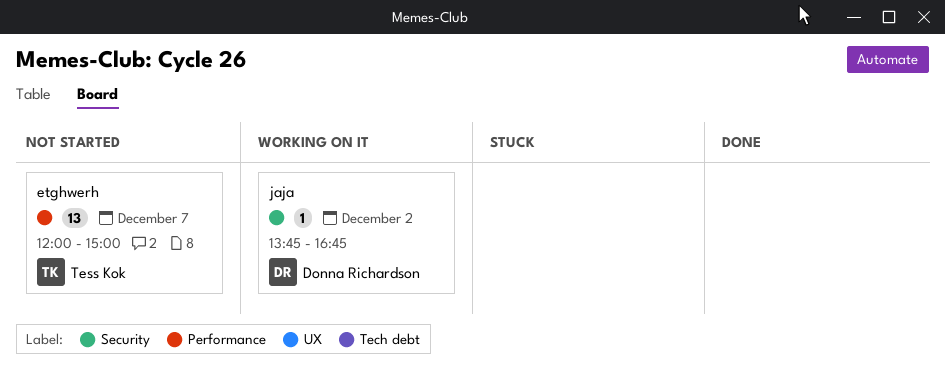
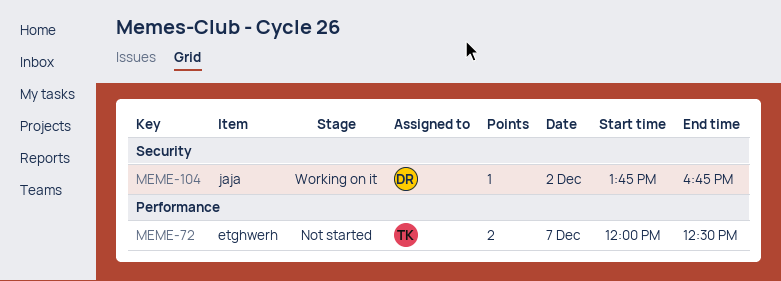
etghwerh, estimate: 13 -> 2
etghwerh, ends: 15:00 -> 12:30

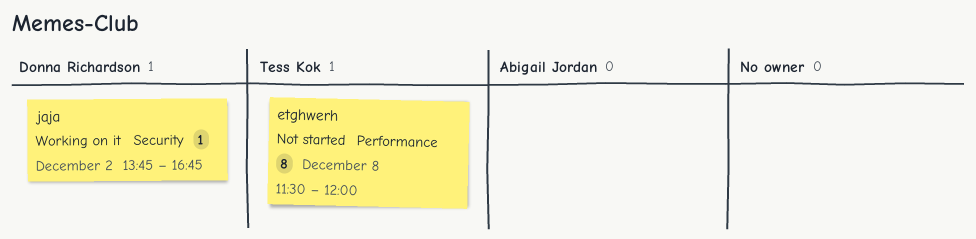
etghwerh, estimate: 2 -> 8
etghwerh, day: Dec 7 -> Dec 8
etghwerh, begins: 12:00 -> 11:30
etghwerh, ends: 12:30 -> 12:00

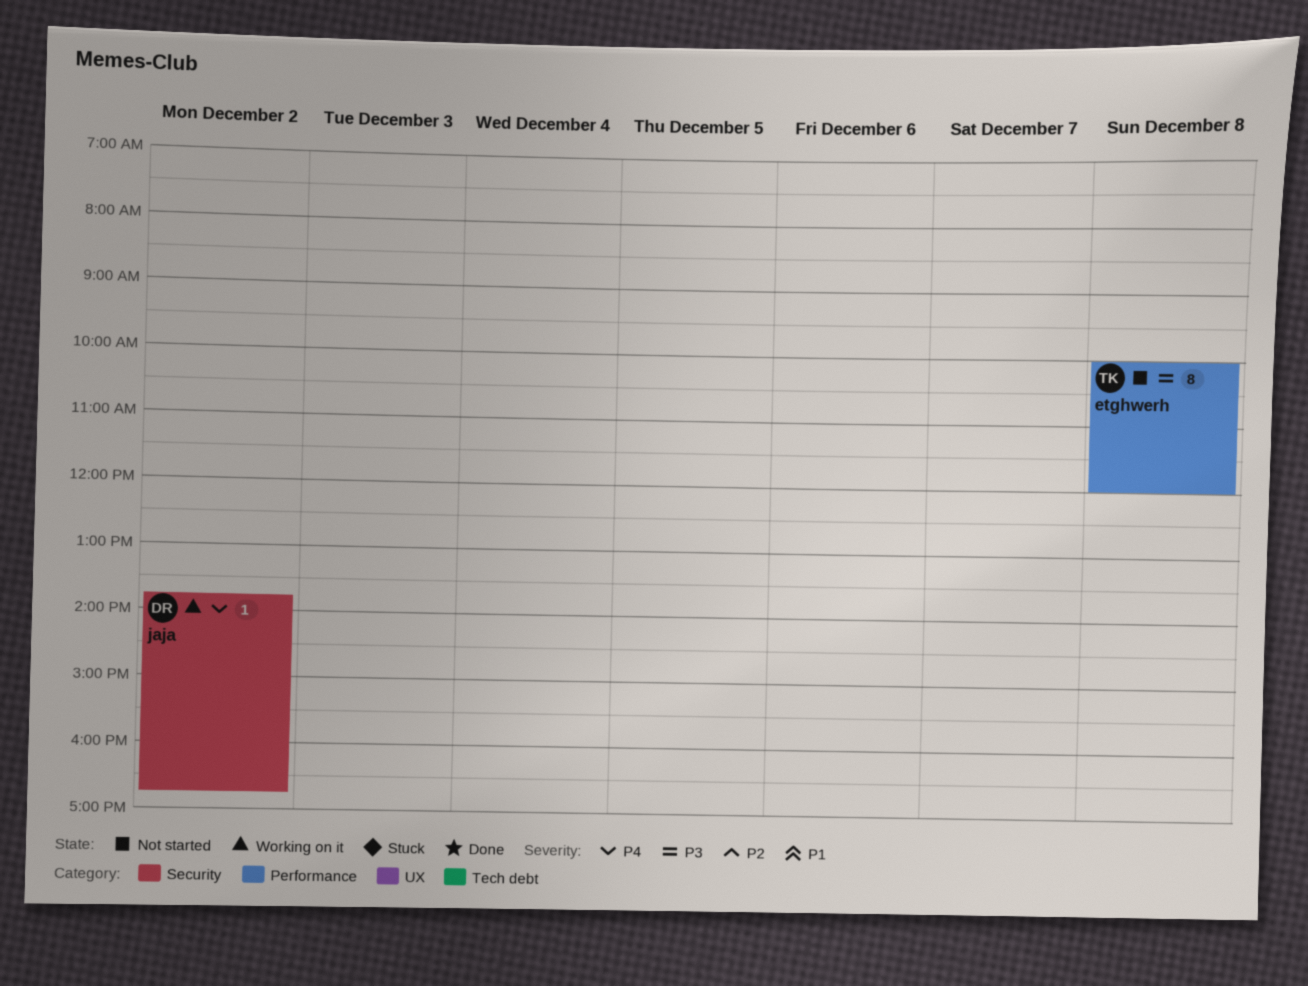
etghwerh, begins: 11:30 -> 10:00

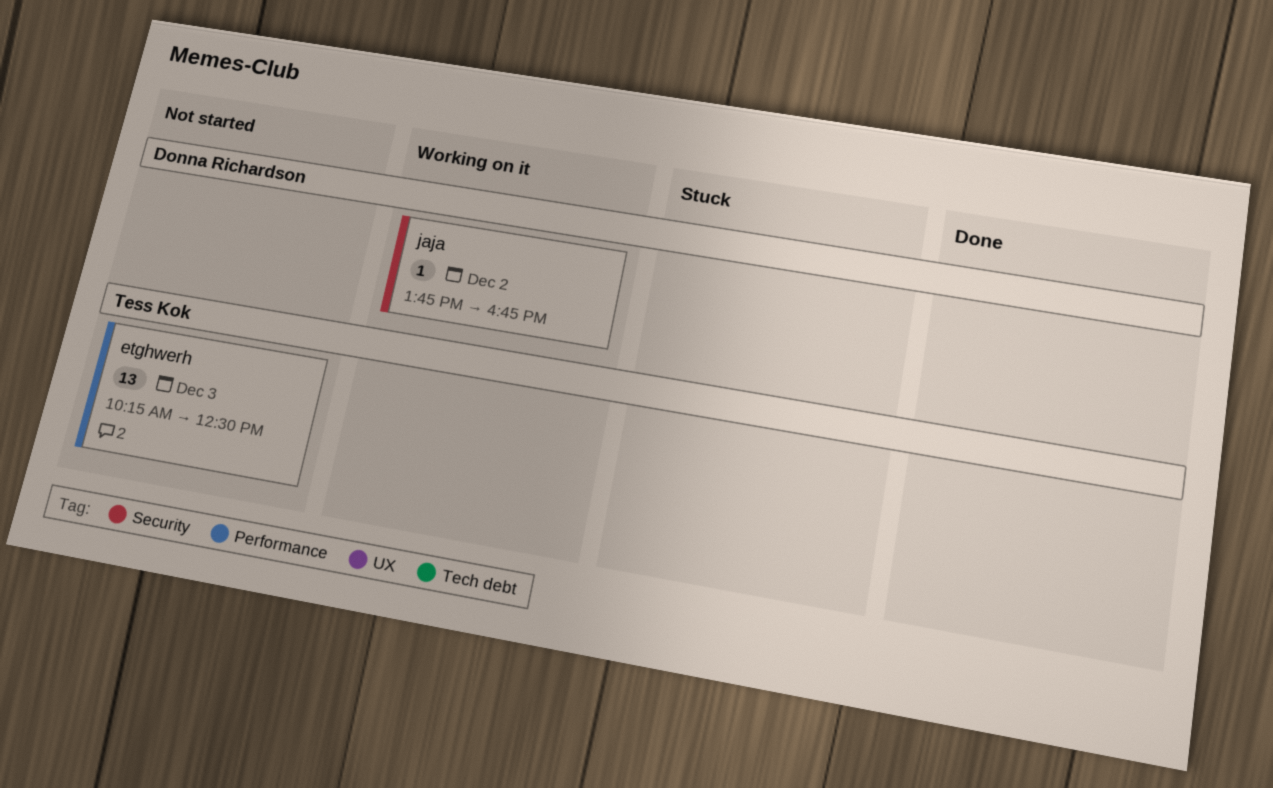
etghwerh, estimate: 8 -> 13
etghwerh, day: Dec 8 -> Dec 3
etghwerh, begins: 10:00 -> 10:15
etghwerh, ends: 12:00 -> 12:30

